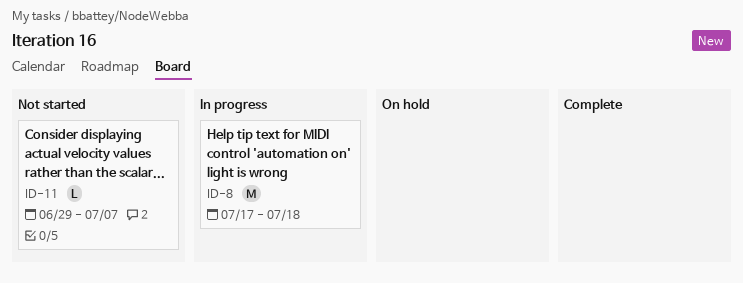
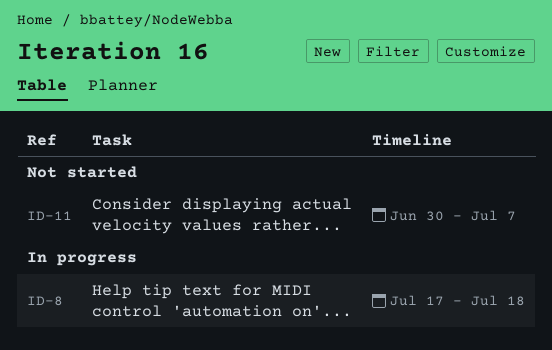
ID-11, start: Jun 29 -> Jun 30

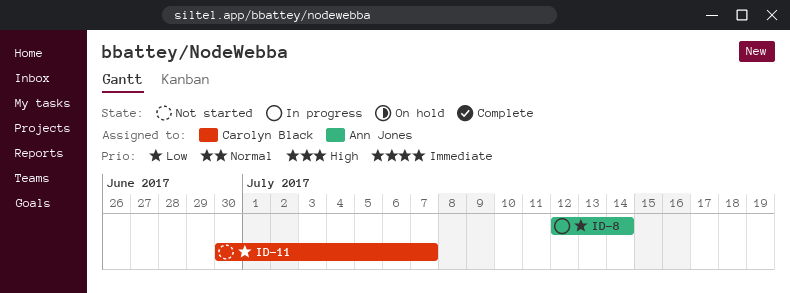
ID-8, start: Jul 17 -> Jul 12
ID-8, due: Jul 18 -> Jul 14

